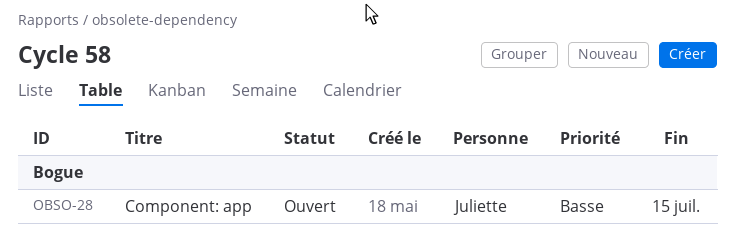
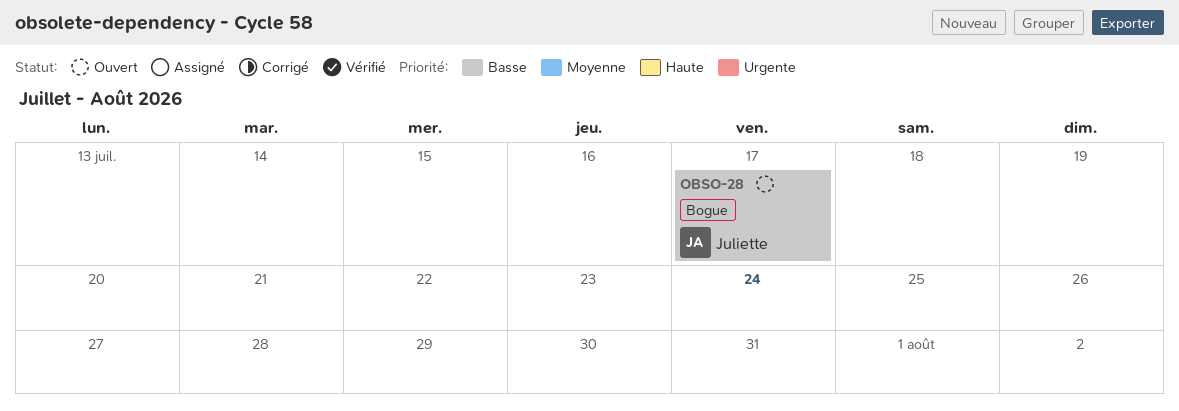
OBSO-28, due: Jul 15 -> Jul 17

